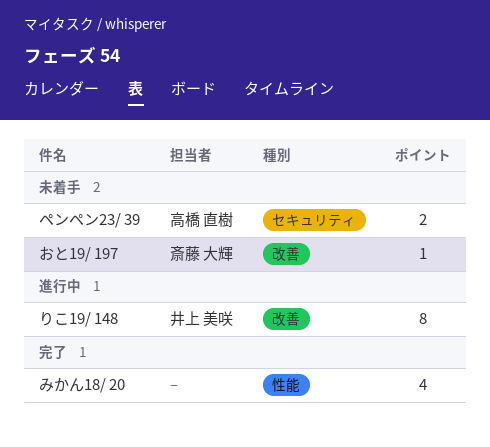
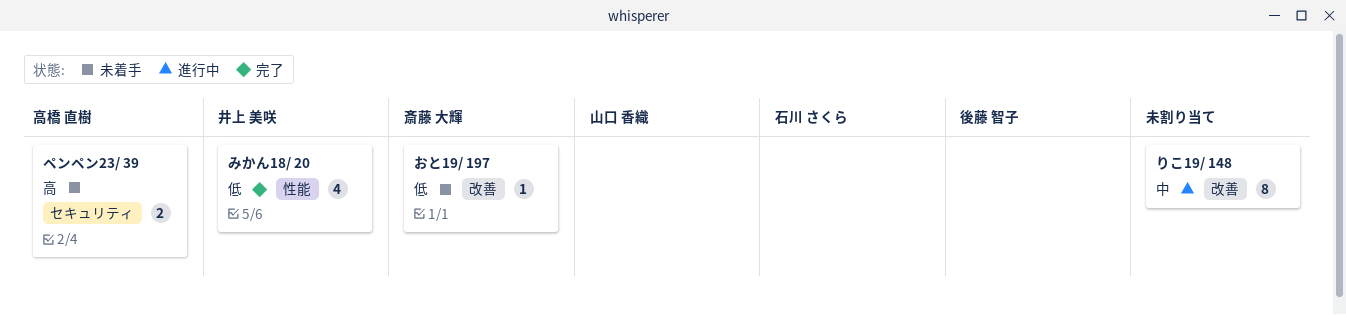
みかん18/ 20, owner: none -> 井上 美咲
りこ19/ 148, owner: 井上 美咲 -> none

